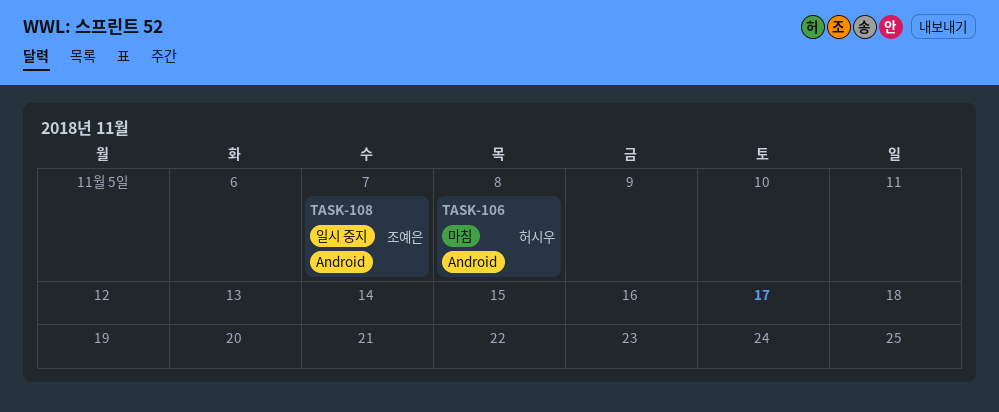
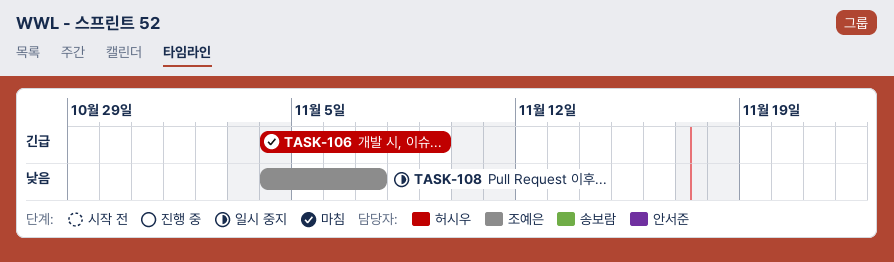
TASK-106, due: Nov 8 -> Nov 9

